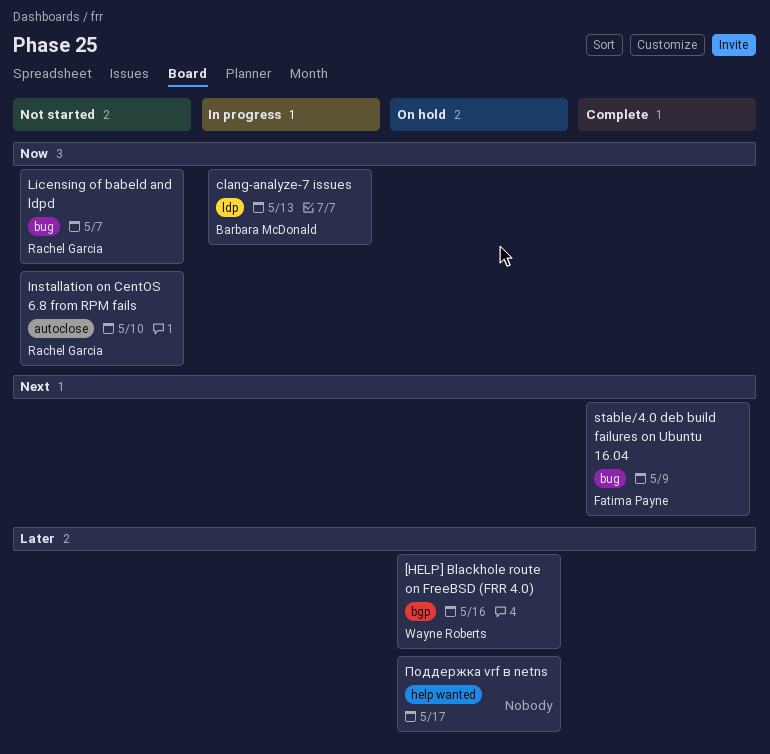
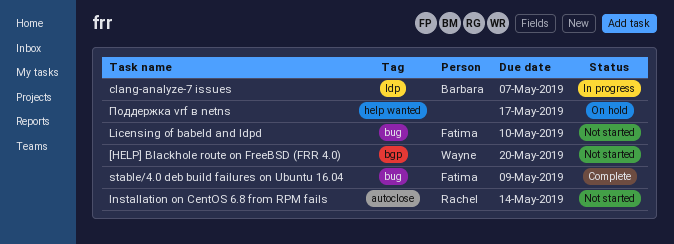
[HELP] Blackhole route on FreeBSD (FRR 4.0), status: On hold -> Not started
[HELP] Blackhole route on FreeBSD (FRR 4.0), due: May 16 -> May 20
clang-analyze-7 issues, due: May 13 -> May 7
Installation on CentOS 6.8 from RPM fails, due: May 10 -> May 14
Licensing of babeld and ldpd, owner: Rachel Garcia -> Fatima Payne
Licensing of babeld and ldpd, due: May 7 -> May 10

